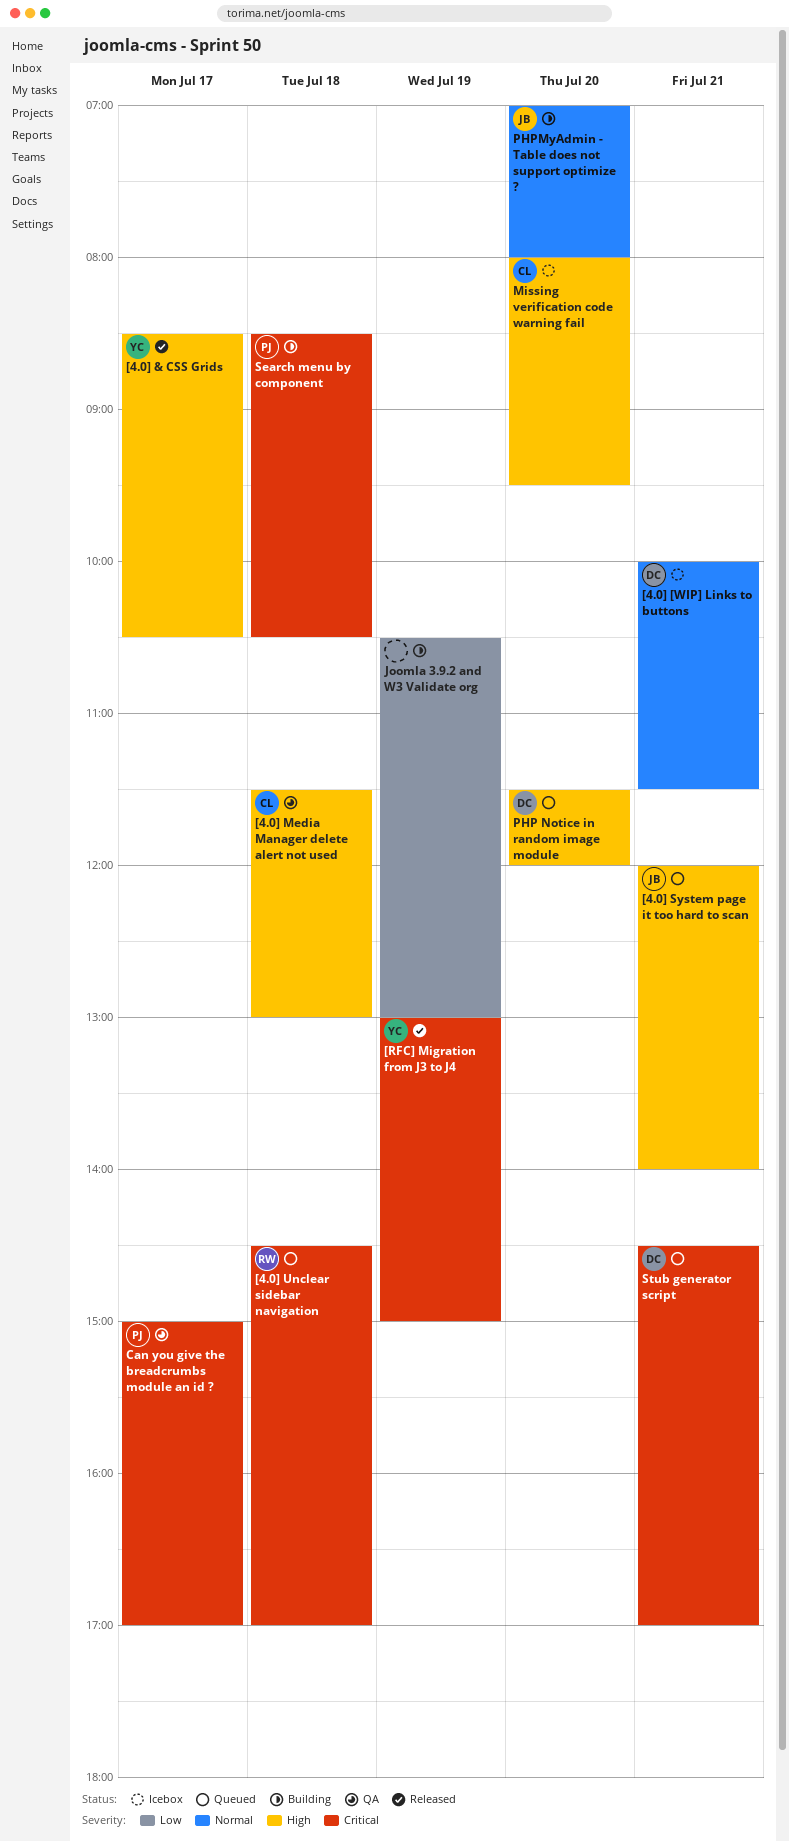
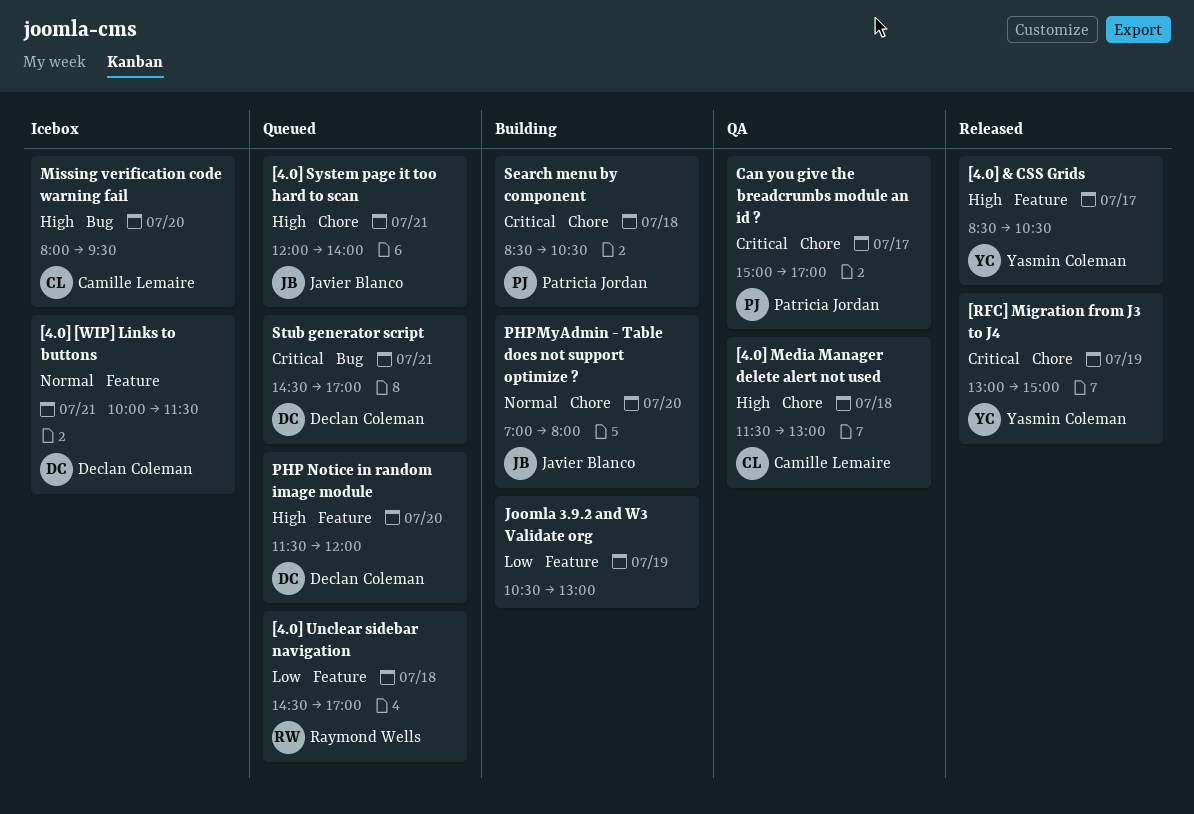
[4.0] Unclear sidebar navigation, priority: Critical -> Low

